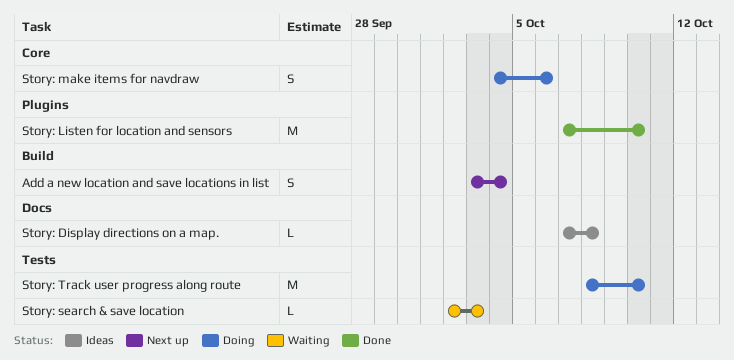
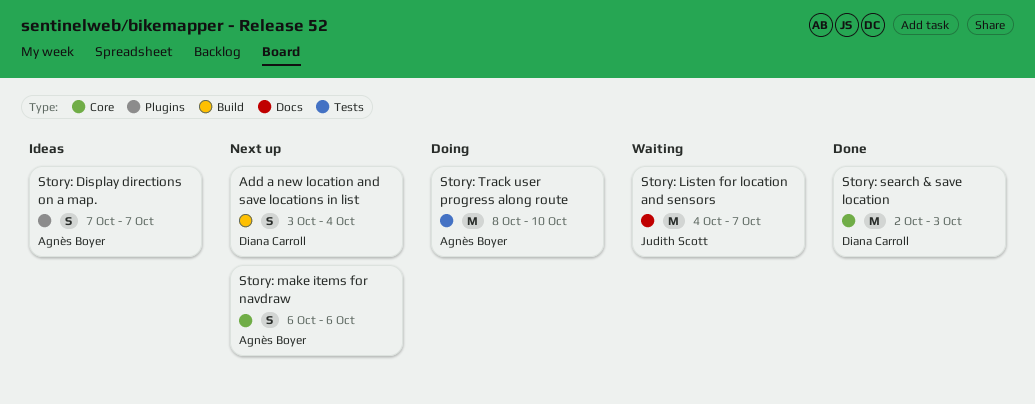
Story: Display directions on a map., label: Docs -> Plugins
Story: Display directions on a map., estimate: L -> S
Story: Display directions on a map., due: Oct 8 -> Oct 7
Story: Listen for location and sensors, status: Done -> Waiting
Story: Listen for location and sensors, label: Plugins -> Docs
Story: Listen for location and sensors, start: Oct 7 -> Oct 4
Story: Listen for location and sensors, due: Oct 10 -> Oct 7
Story: make items for navdraw, status: Doing -> Next up
Story: make items for navdraw, start: Oct 4 -> Oct 6
Story: search & save location, status: Waiting -> Done
Story: search & save location, label: Tests -> Core
Story: search & save location, estimate: L -> M

